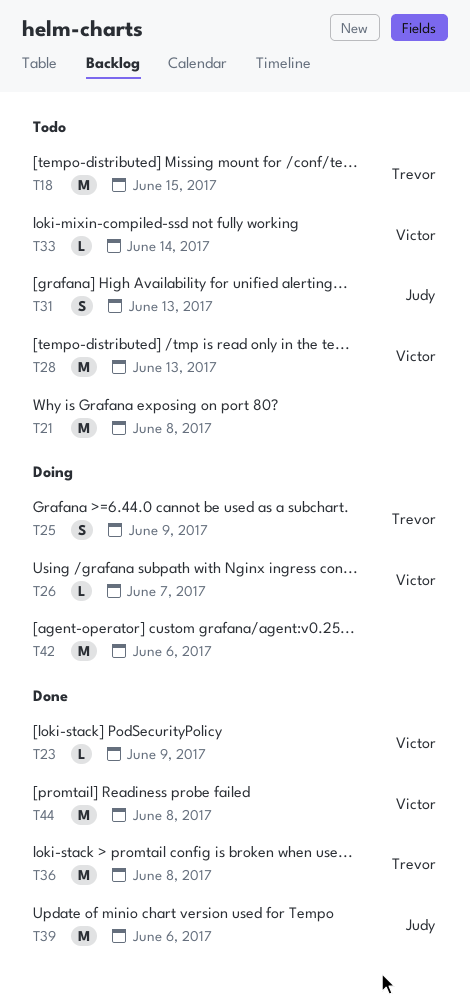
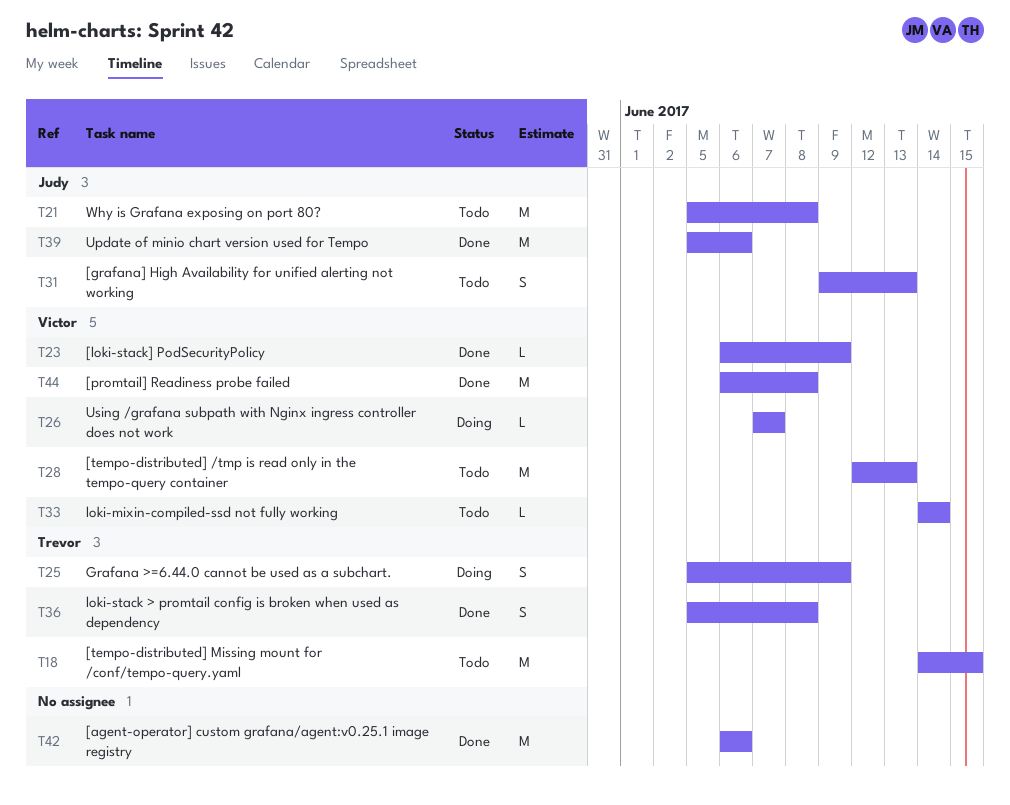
T21, owner: none -> Judy
T36, estimate: M -> S
T42, status: Doing -> Done

